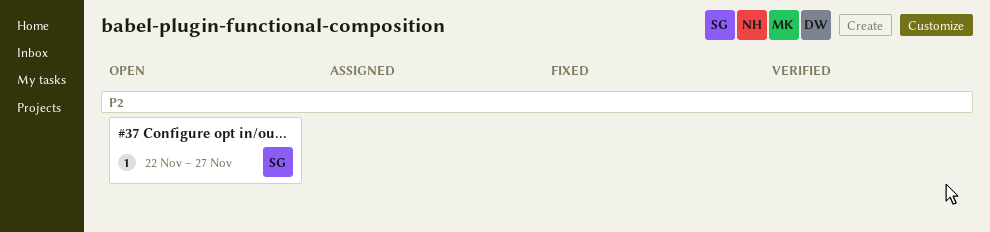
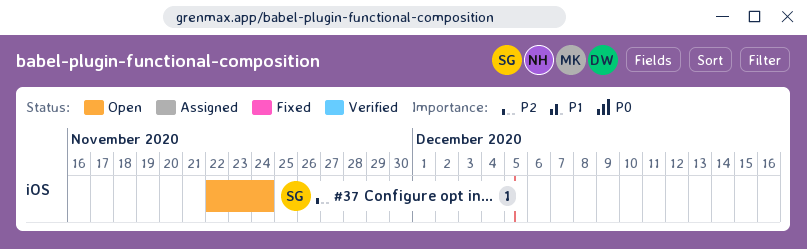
#37, due: Nov 27 -> Nov 24

